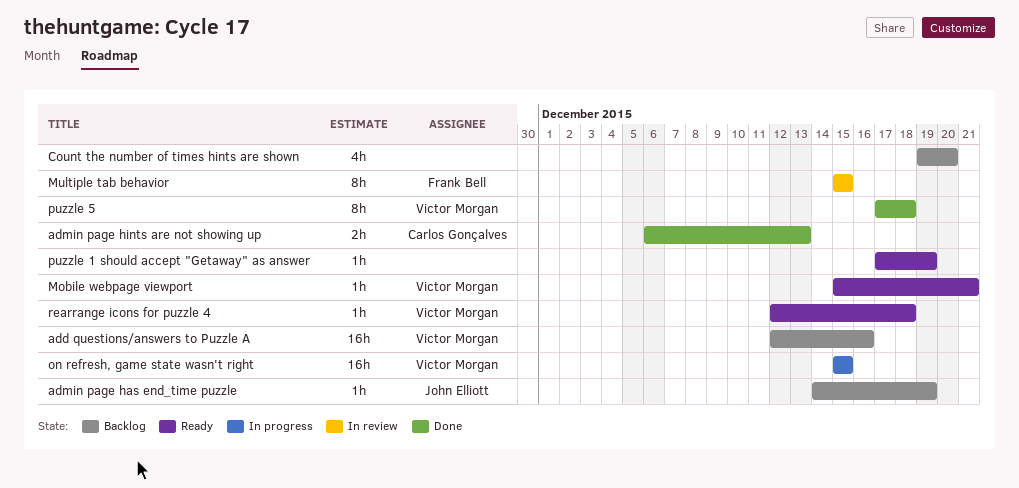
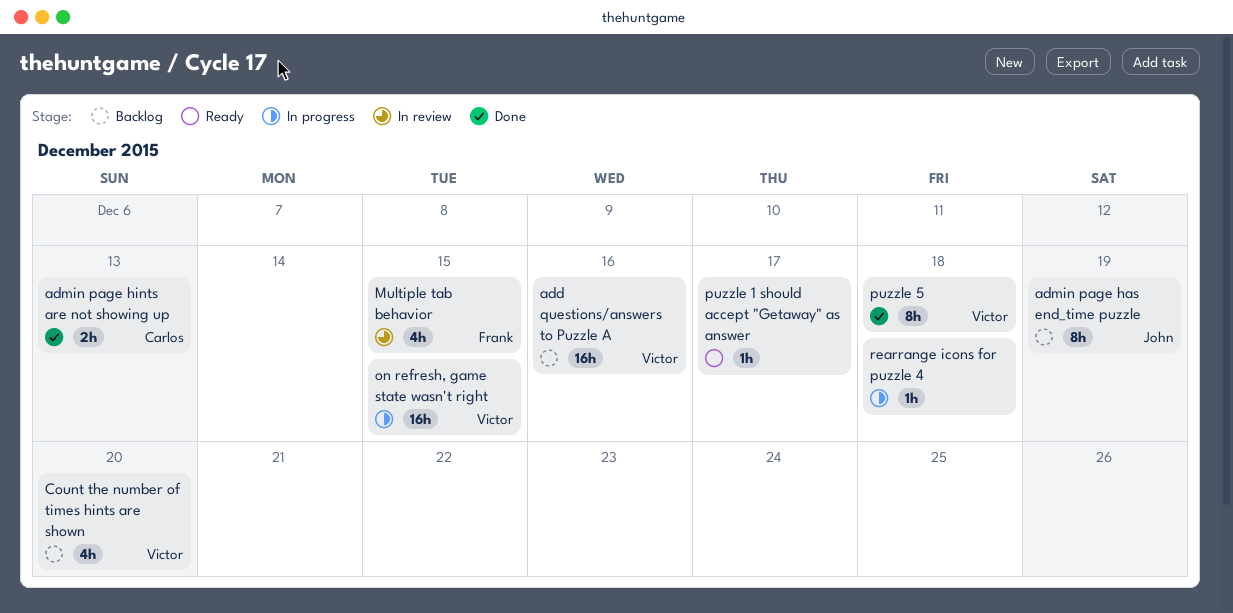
admin page has end_time puzzle, estimate: 1h -> 8h
Count the number of times hints are shown, owner: none -> Victor Morgan
Mobile webpage viewport: present -> none
Multiple tab behavior, estimate: 8h -> 4h
puzzle 1 should accept "Getaway" as answer, due: Dec 19 -> Dec 17
rearrange icons for puzzle 4, status: Ready -> In progress
rearrange icons for puzzle 4, owner: Victor Morgan -> none

